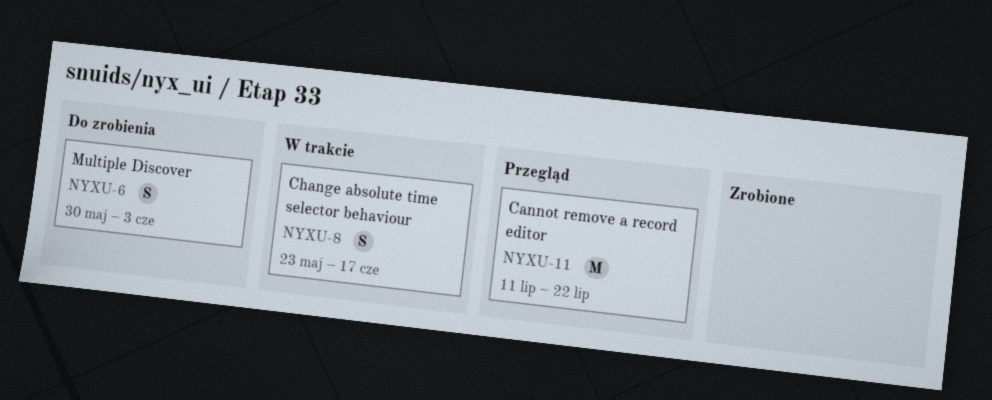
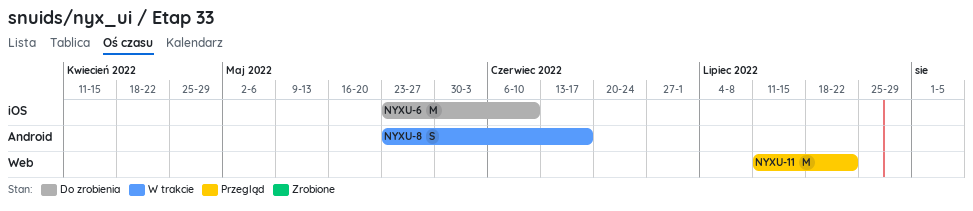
NYXU-6, estimate: S -> M
NYXU-6, start: May 30 -> May 23
NYXU-6, due: Jun 3 -> Jun 10

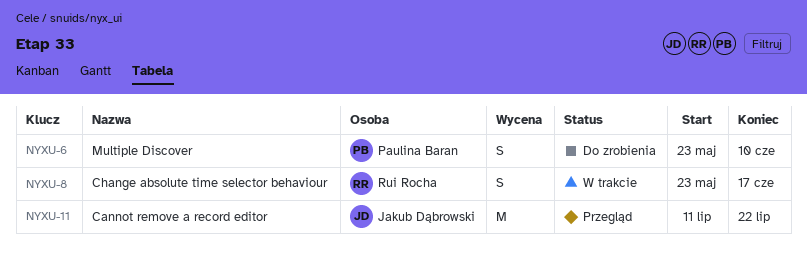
NYXU-6, estimate: M -> S

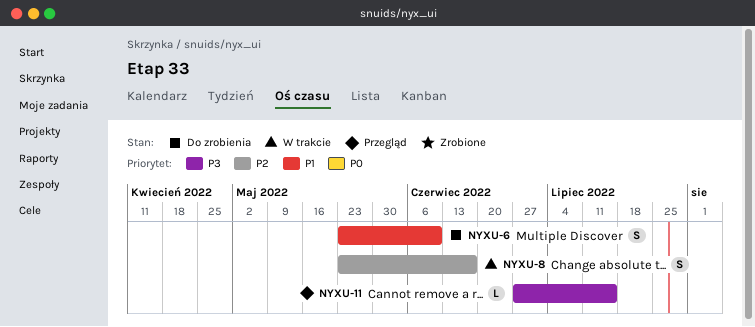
NYXU-11, estimate: M -> L
NYXU-11, start: Jul 11 -> Jun 27
NYXU-11, due: Jul 22 -> Jul 15

